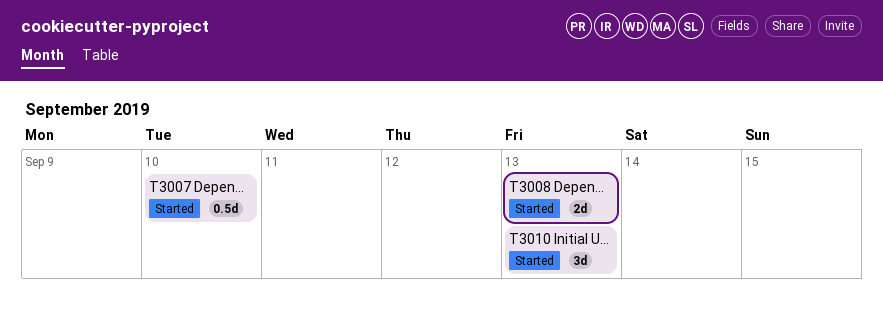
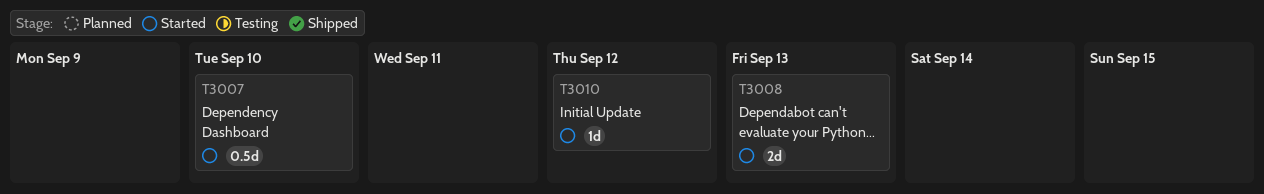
T3010, estimate: 3d -> 1d
T3010, due: Sep 13 -> Sep 12

